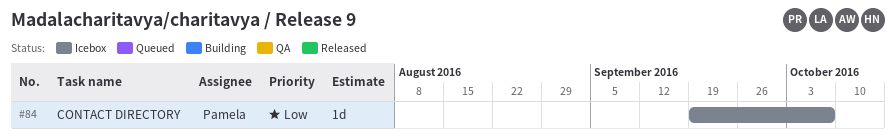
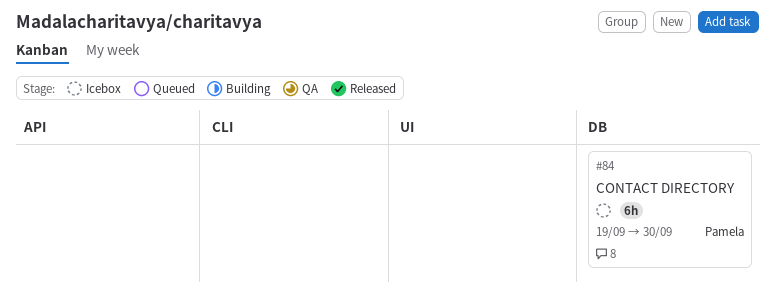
#84, estimate: 1d -> 6h
#84, due: Oct 7 -> Sep 30

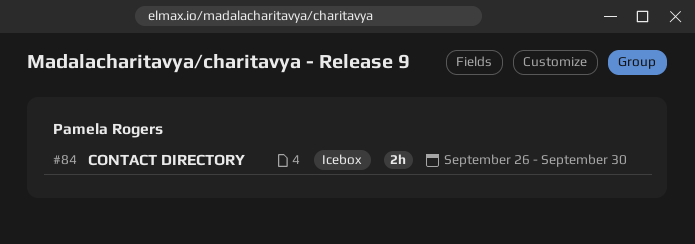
#84, estimate: 6h -> 2h
#84, start: Sep 19 -> Sep 26

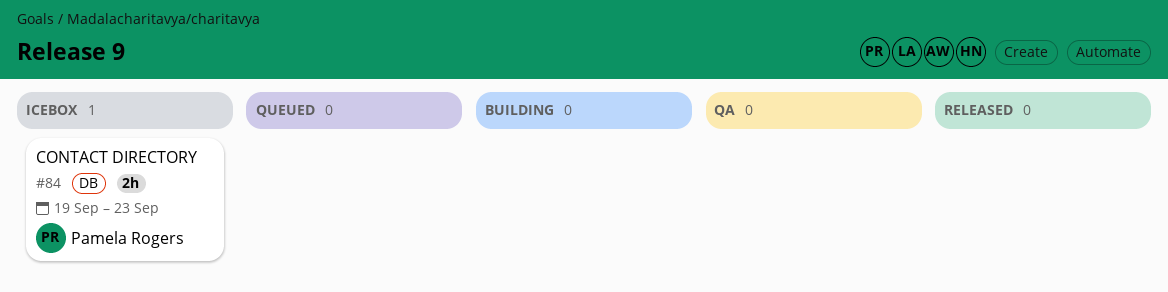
#84, start: Sep 26 -> Sep 19
#84, due: Sep 30 -> Sep 23

